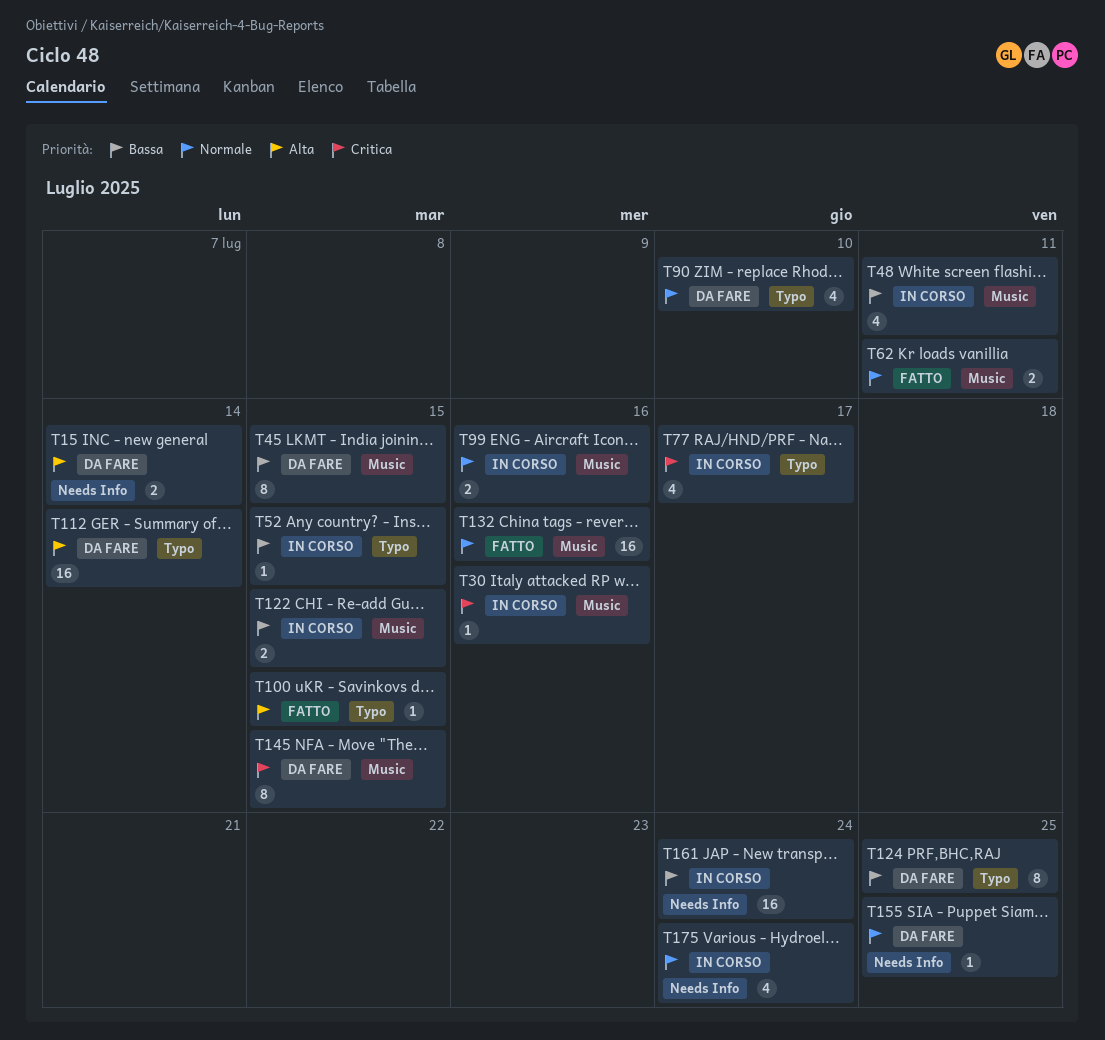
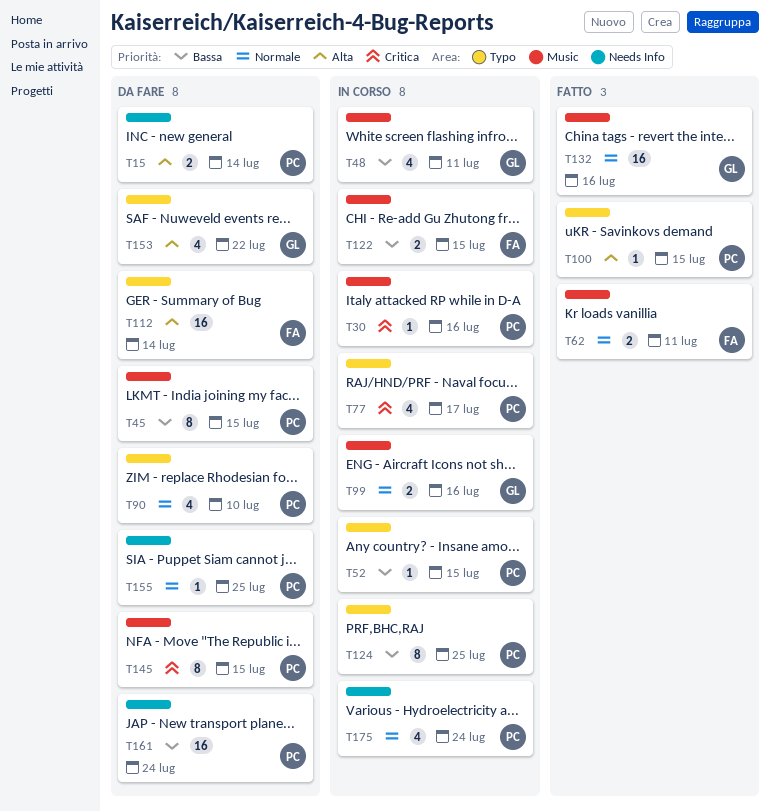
T124, status: Da fare -> In corso
T153: none -> present
T161, status: In corso -> Da fare

